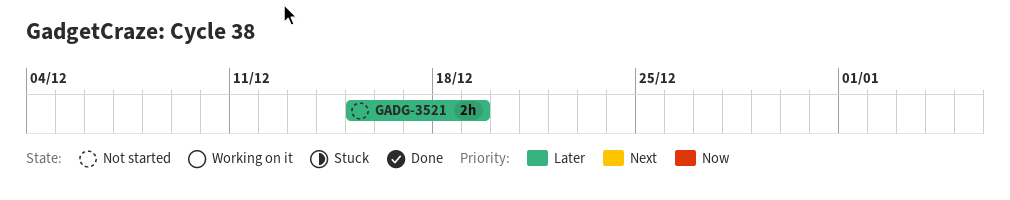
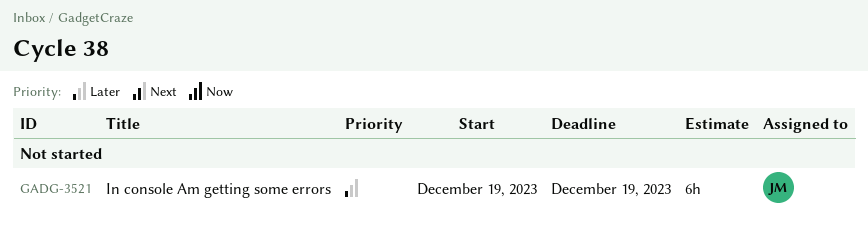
GADG-3521, estimate: 2h -> 6h
GADG-3521, start: Dec 15 -> Dec 19

